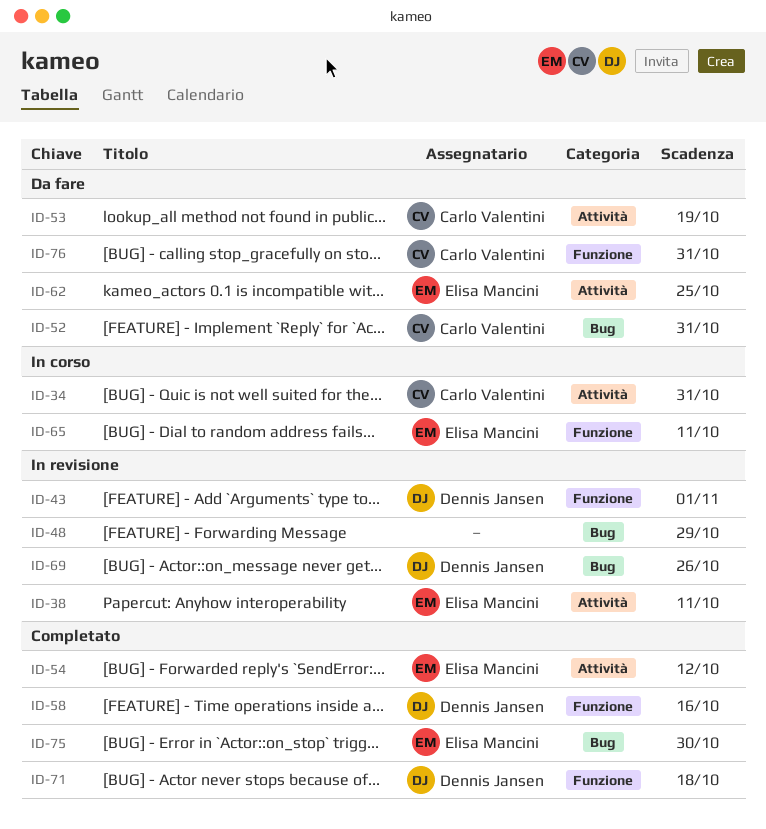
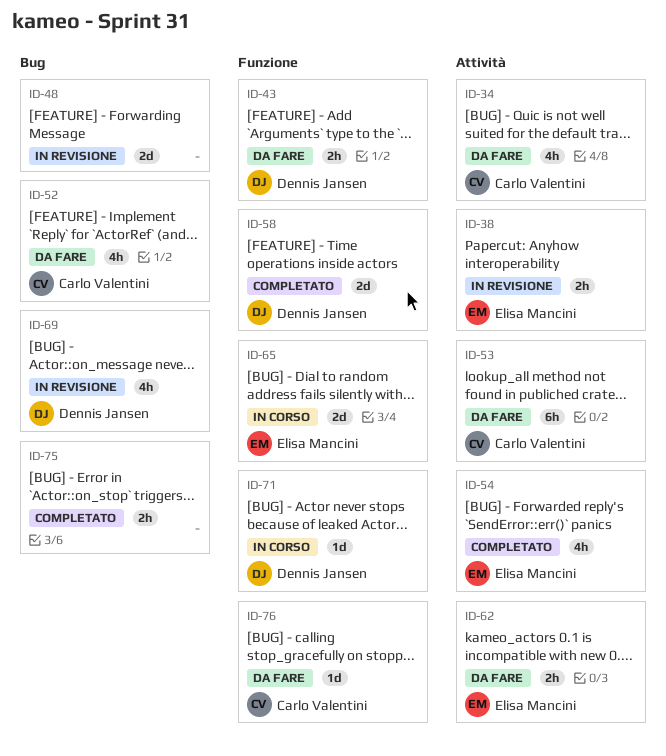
ID-34, status: In corso -> Da fare
ID-43, status: In revisione -> Da fare
ID-71, status: Completato -> In corso
ID-75, owner: Elisa Mancini -> none

